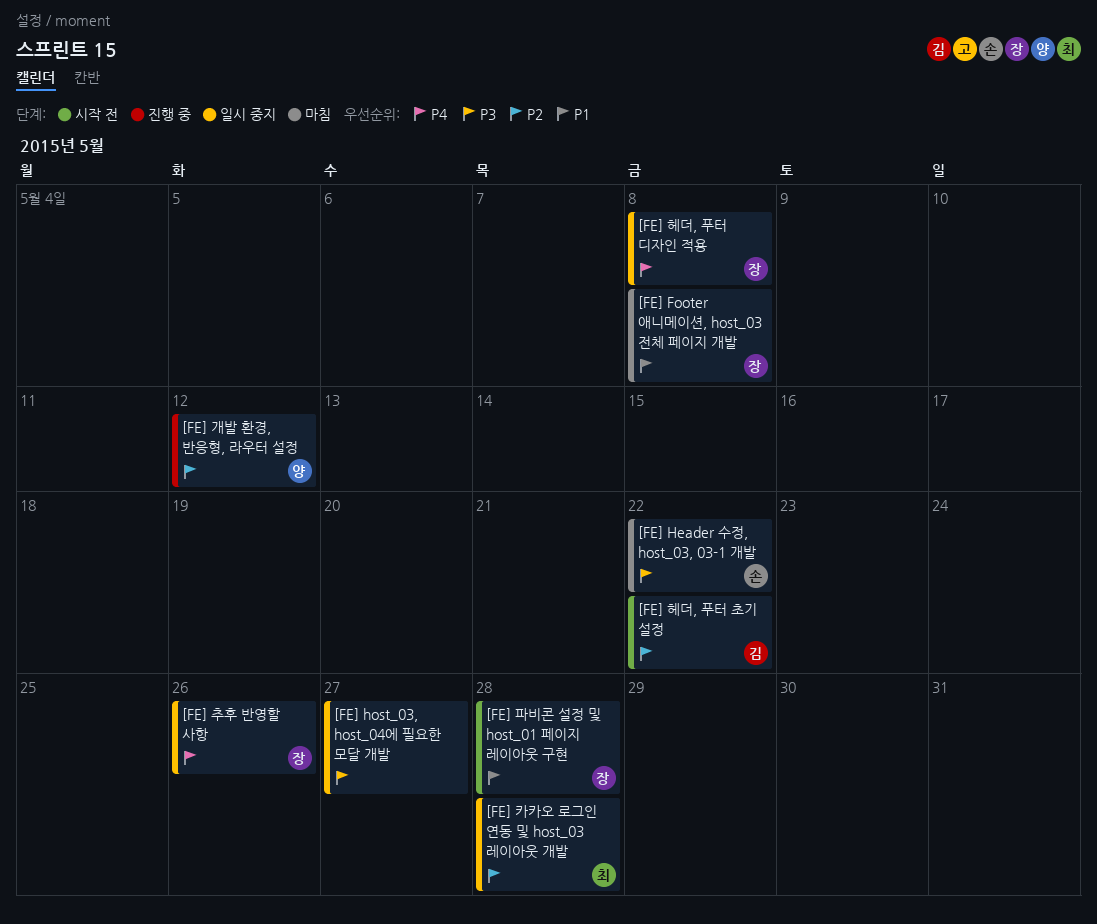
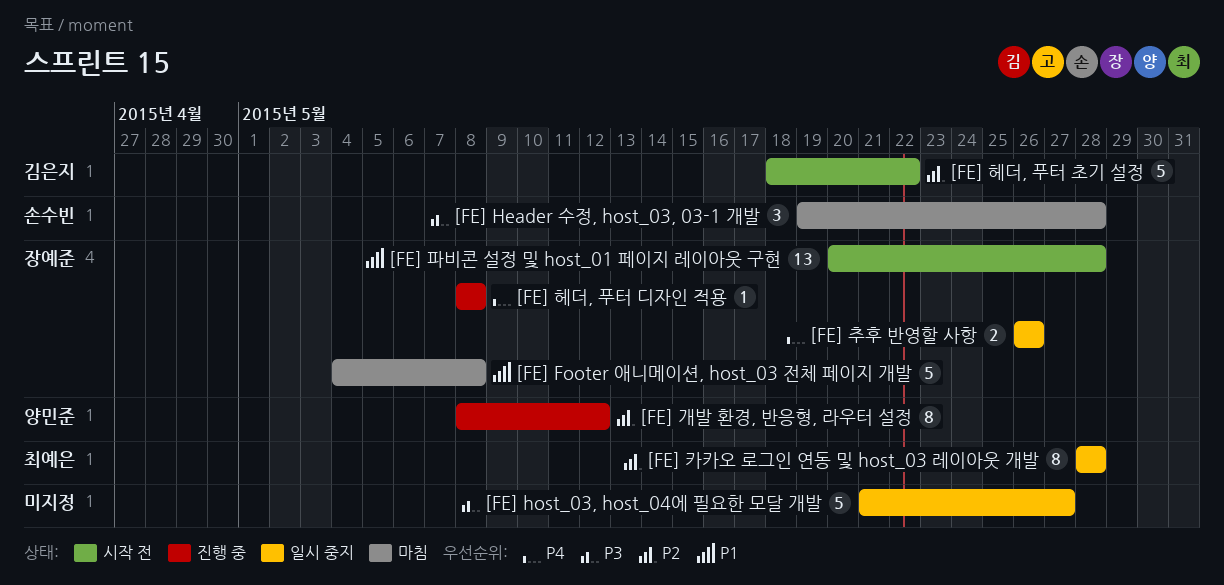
[FE] Header 수정, host_03, 03-1 개발, due: May 22 -> May 28
[FE] 헤더, 푸터 디자인 적용, status: 일시 중지 -> 진행 중

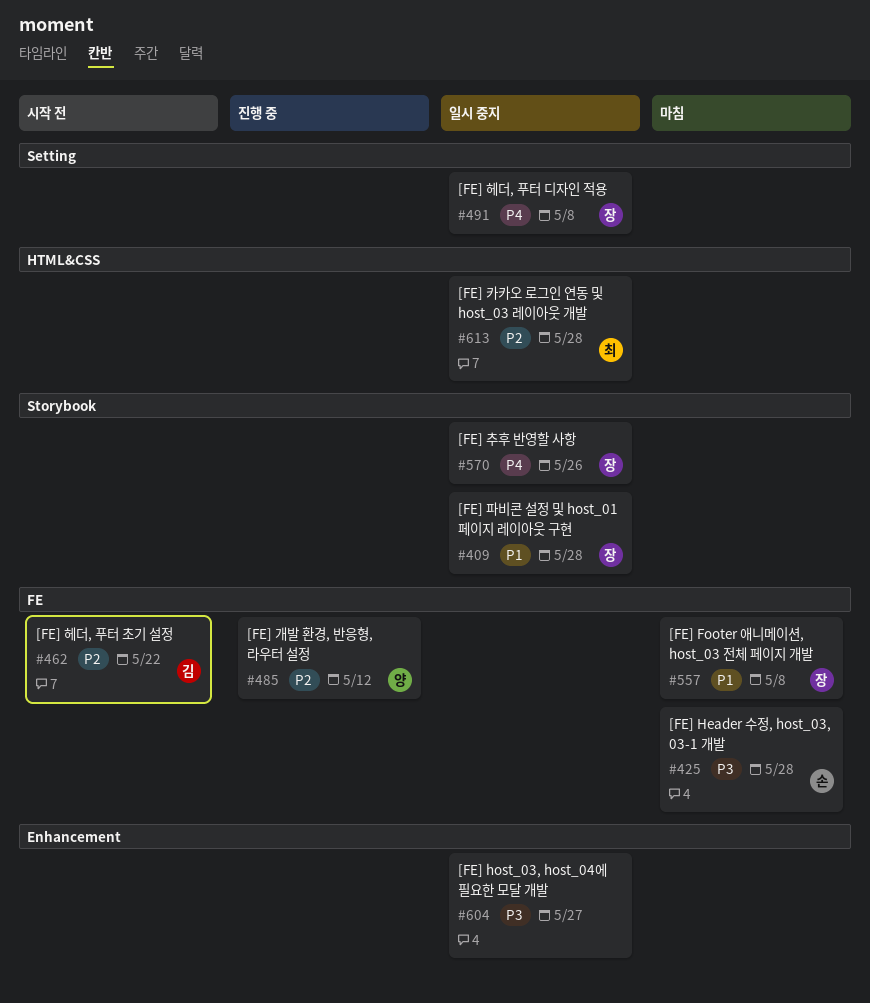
[FE] 파비콘 설정 및 host_01 페이지 레이아웃 구현, status: 시작 전 -> 일시 중지
[FE] 헤더, 푸터 디자인 적용, status: 진행 중 -> 일시 중지

